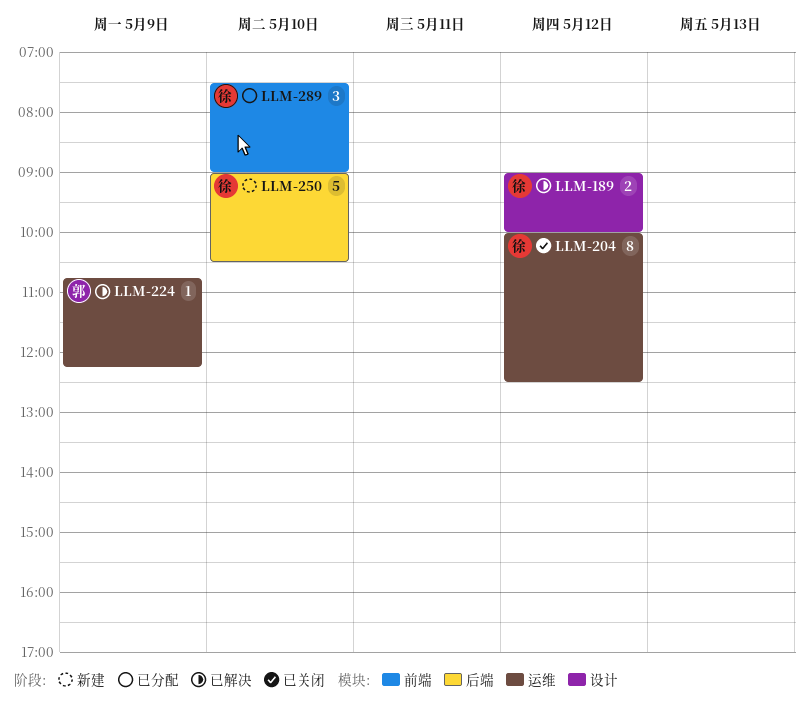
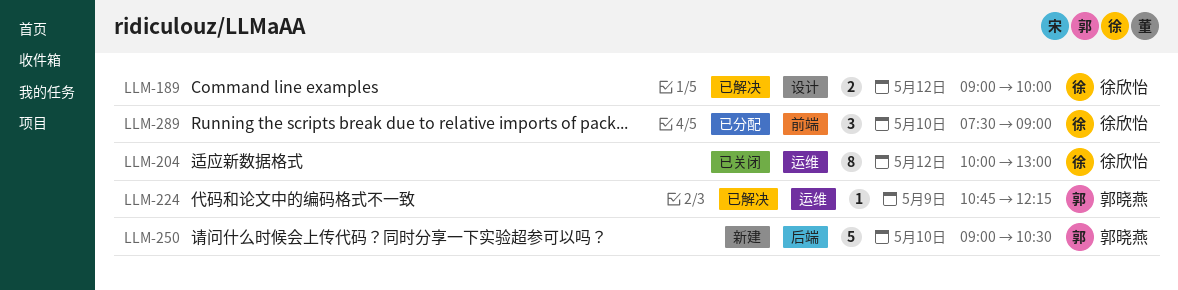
LLM-204, ends: 12:30 -> 13:00
LLM-250, owner: 徐欣怡 -> 郭晓燕

